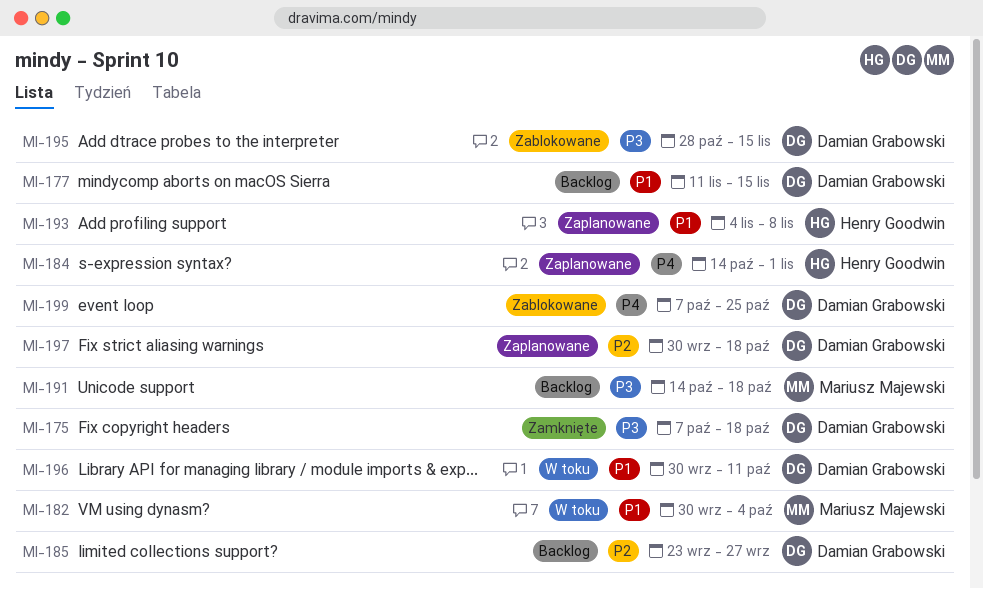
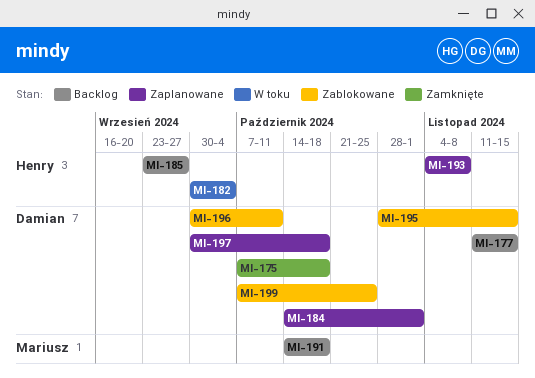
MI-182, owner: Mariusz Majewski -> Henry Goodwin
MI-184, owner: Henry Goodwin -> Damian Grabowski
MI-185, owner: Damian Grabowski -> Henry Goodwin
MI-196, status: W toku -> Zablokowane

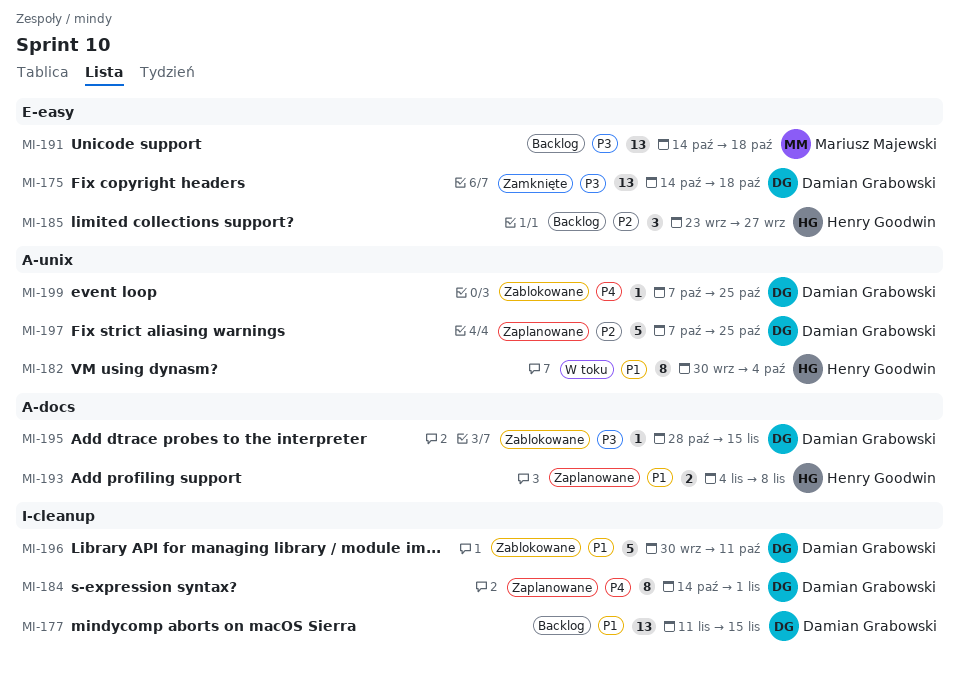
MI-175, start: Oct 7 -> Oct 14
MI-197, start: Sep 30 -> Oct 7
MI-197, due: Oct 18 -> Oct 25

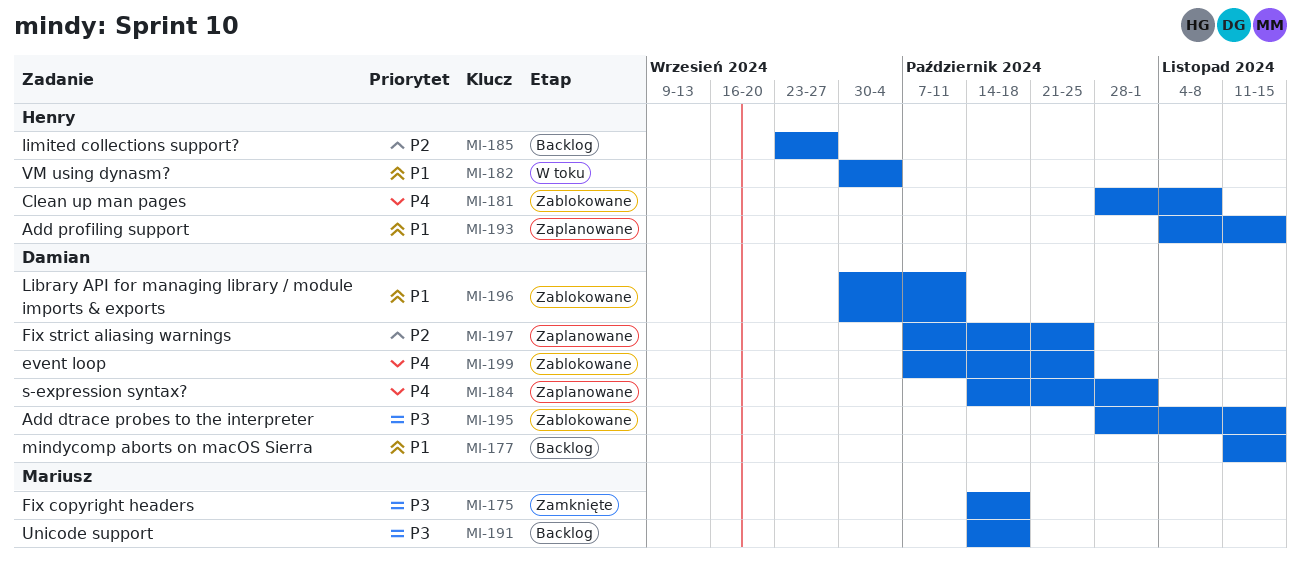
MI-175, owner: Damian Grabowski -> Mariusz Majewski
MI-181: none -> present
MI-193, due: Nov 8 -> Nov 15

